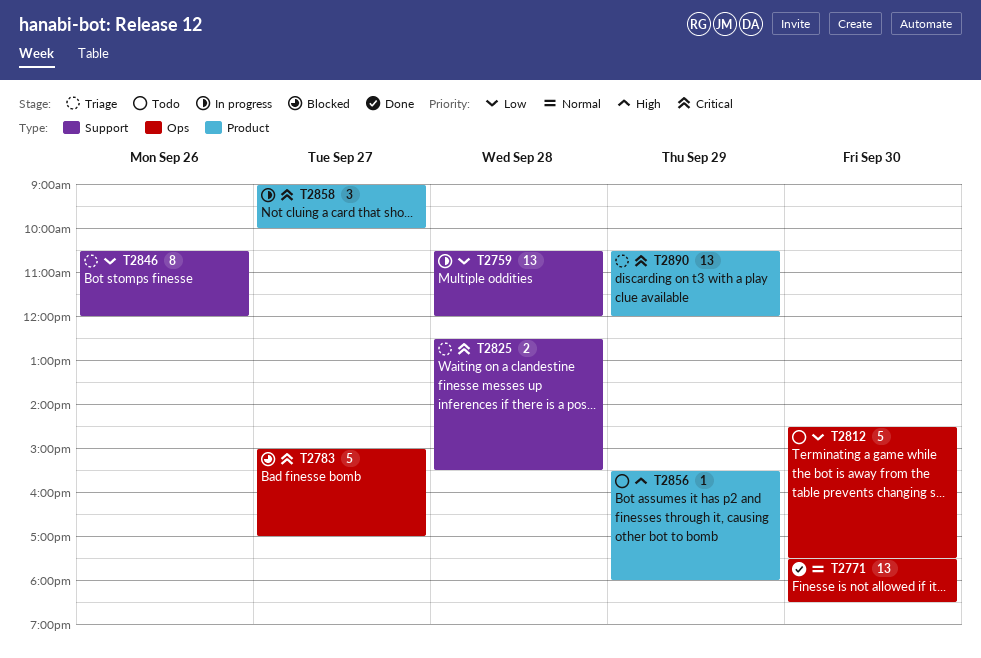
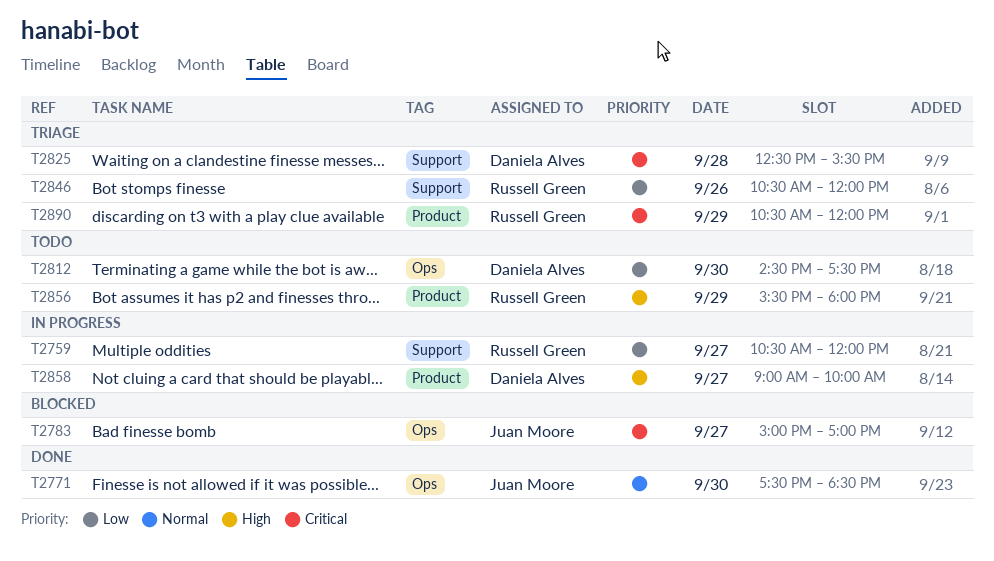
T2759, day: Sep 28 -> Sep 27
T2858, priority: Critical -> High

